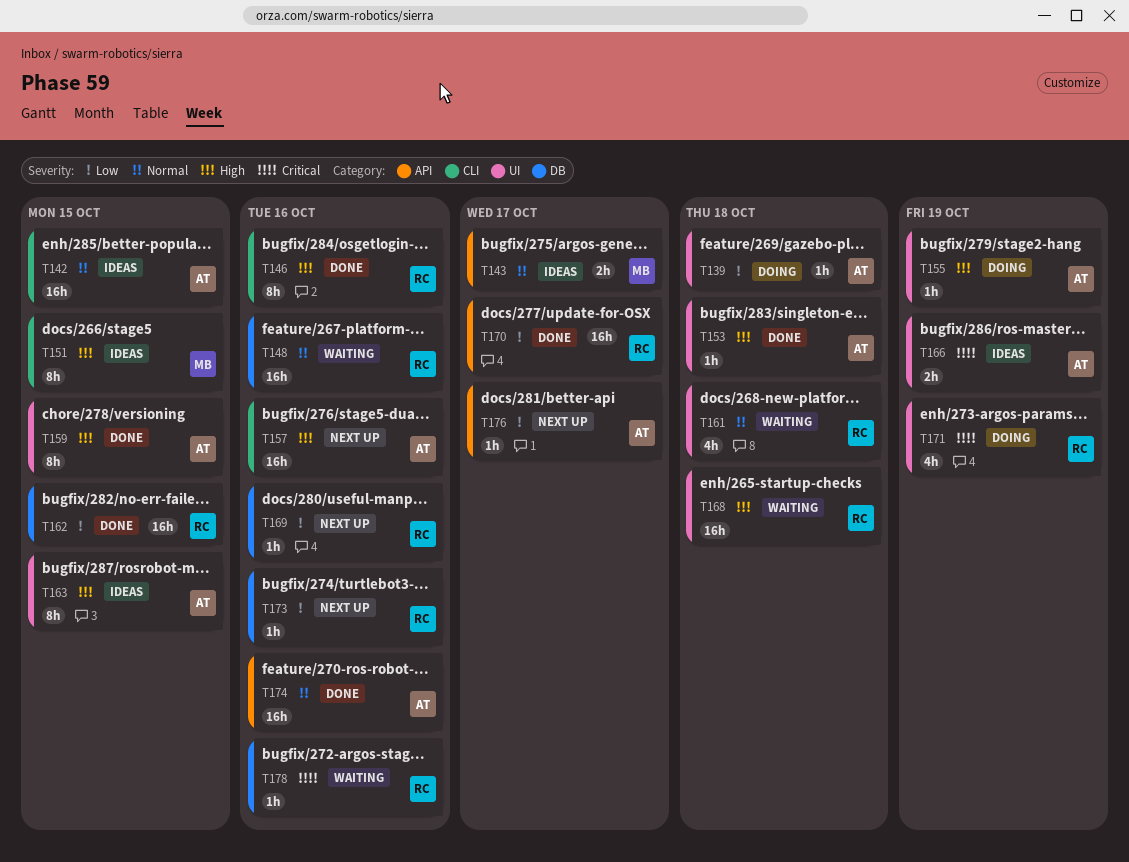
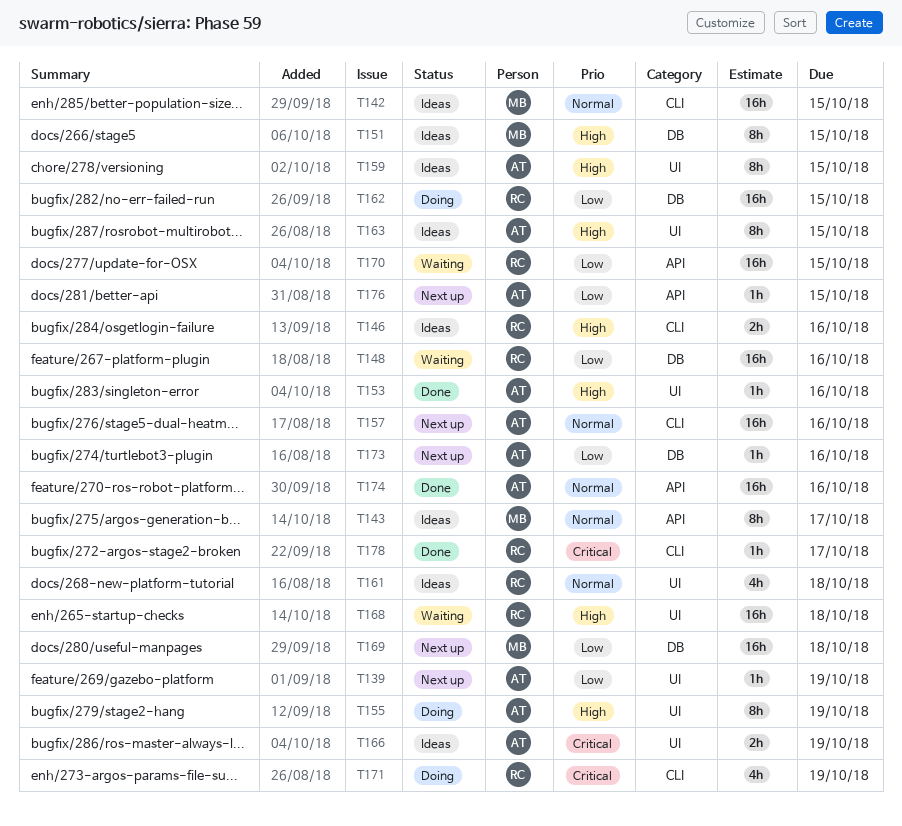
T139, status: Doing -> Next up
T139, due: Oct 18 -> Oct 19
T142, owner: AT -> MB
T143, estimate: 2h -> 8h
T146, status: Done -> Ideas
T146, estimate: 8h -> 2h
T148, priority: Normal -> Low
T151, label: CLI -> DB
T153, due: Oct 18 -> Oct 16
T155, estimate: 1h -> 8h
T157, priority: High -> Normal
T159, status: Done -> Ideas
T161, status: Waiting -> Ideas
T162, status: Done -> Doing
T169, owner: RC -> MB
T169, estimate: 1h -> 16h
T169, due: Oct 16 -> Oct 18
T170, status: Done -> Waiting
T170, due: Oct 17 -> Oct 15
T171, label: UI -> CLI
T173, owner: RC -> AT
T176, due: Oct 17 -> Oct 15
T178, status: Waiting -> Done
T178, label: DB -> CLI
T178, due: Oct 16 -> Oct 17

